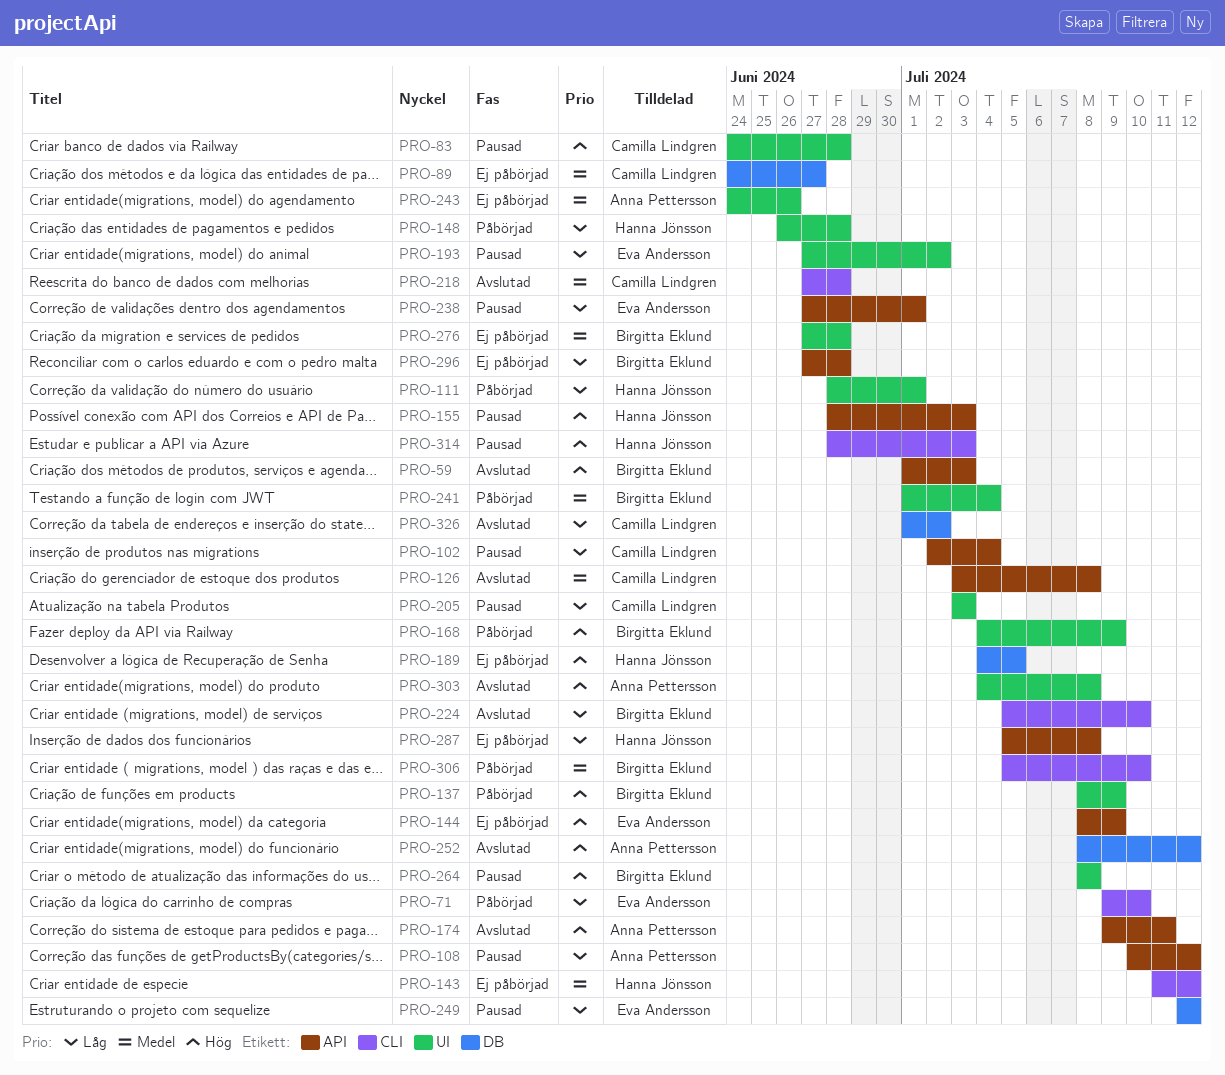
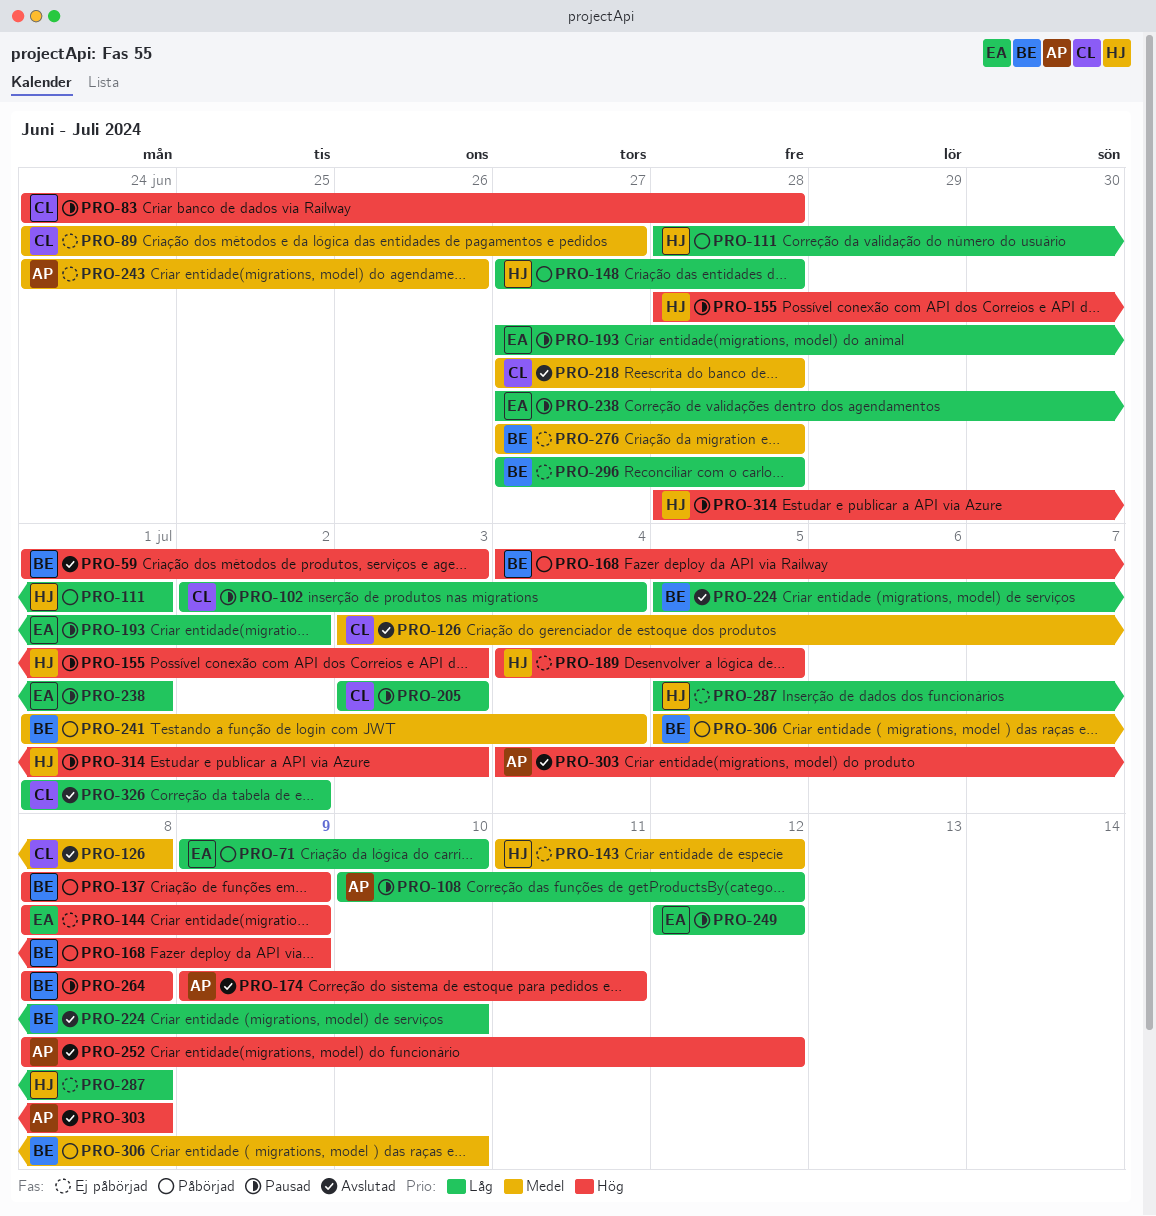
PRO-148, start: Jun 26 -> Jun 27

